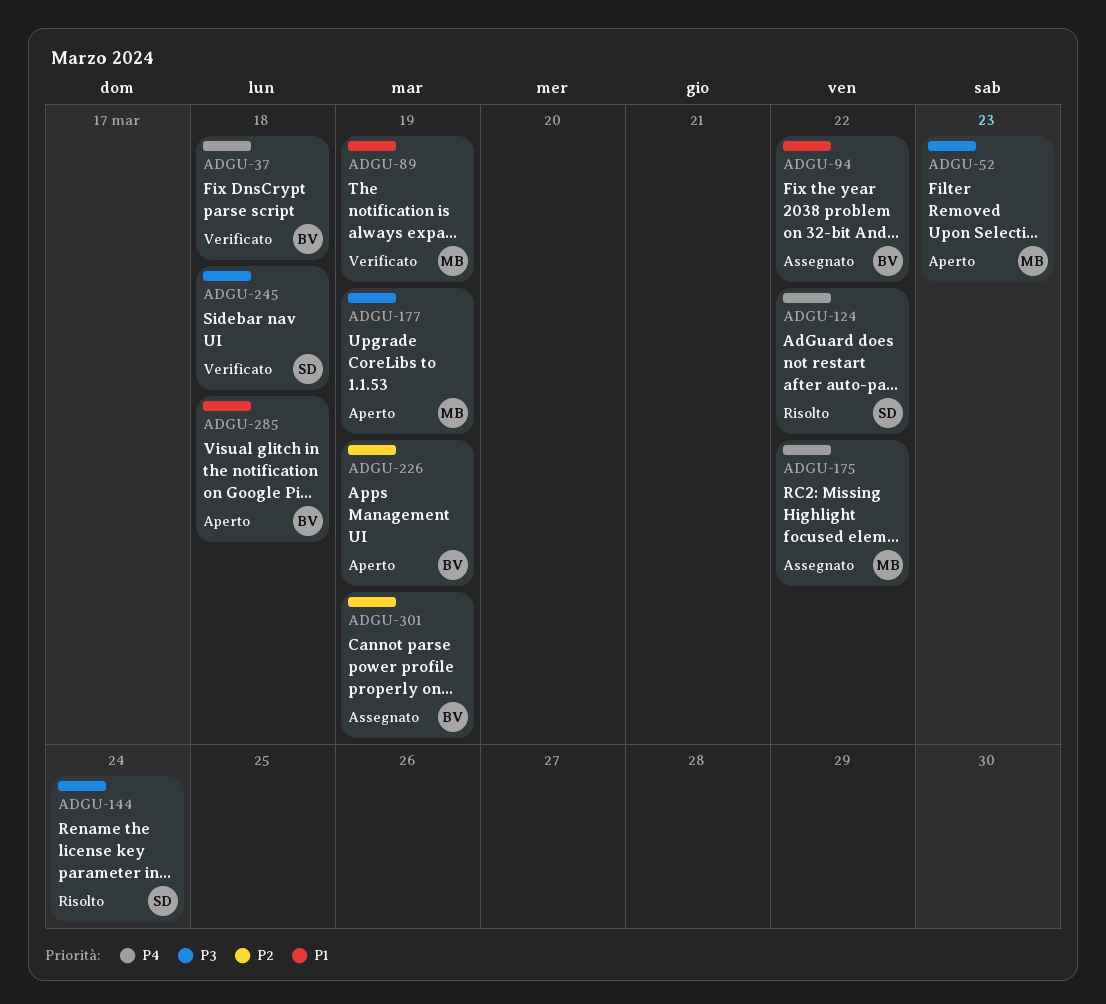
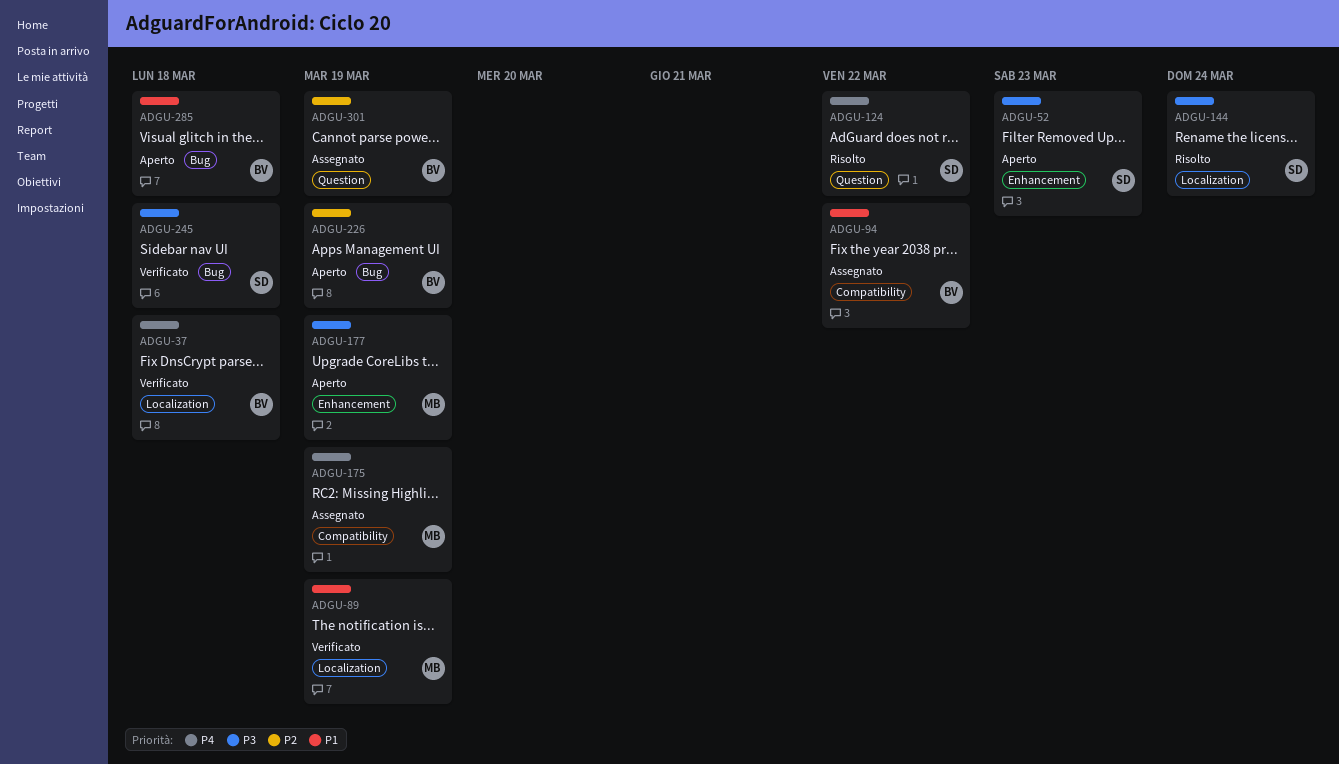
ADGU-52, owner: MB -> SD
ADGU-175, due: Mar 22 -> Mar 19

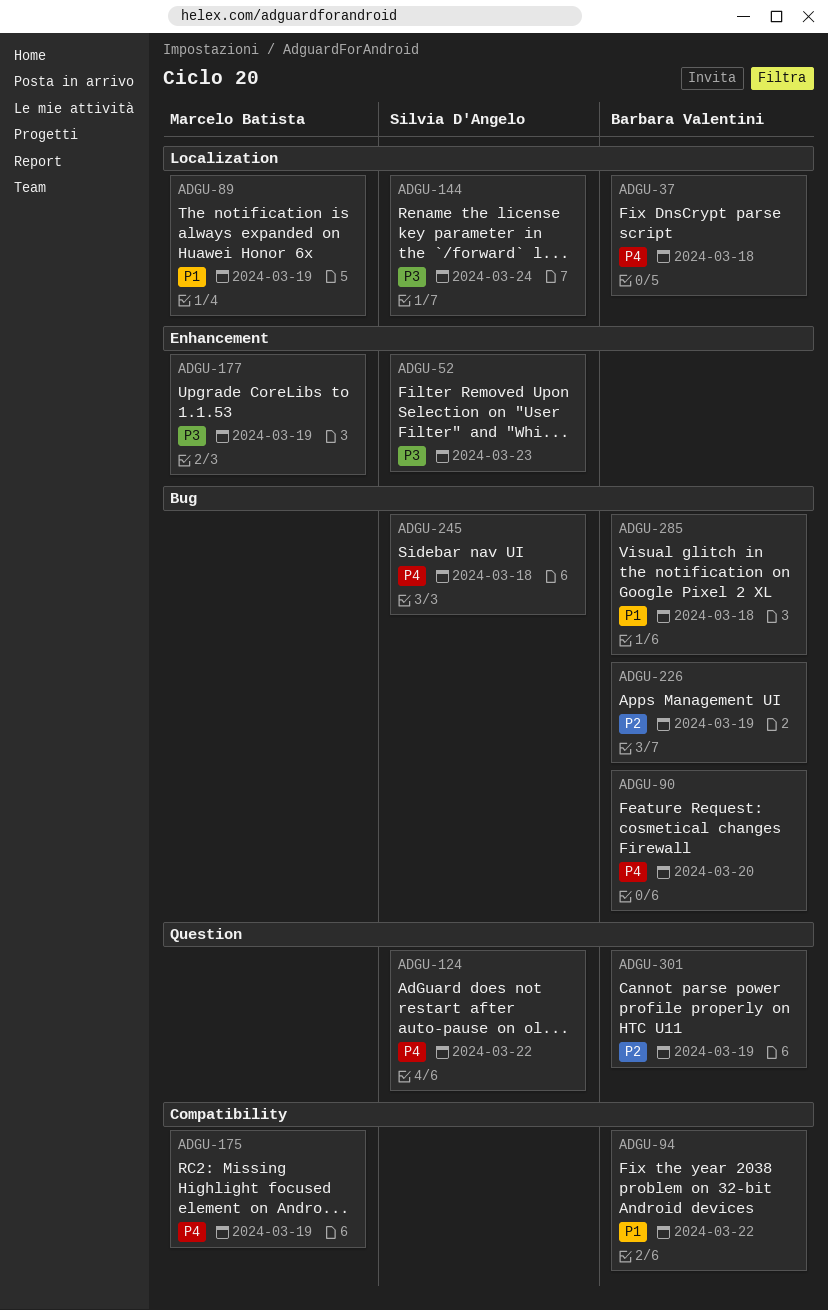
ADGU-90: none -> present
ADGU-245, priority: P3 -> P4

